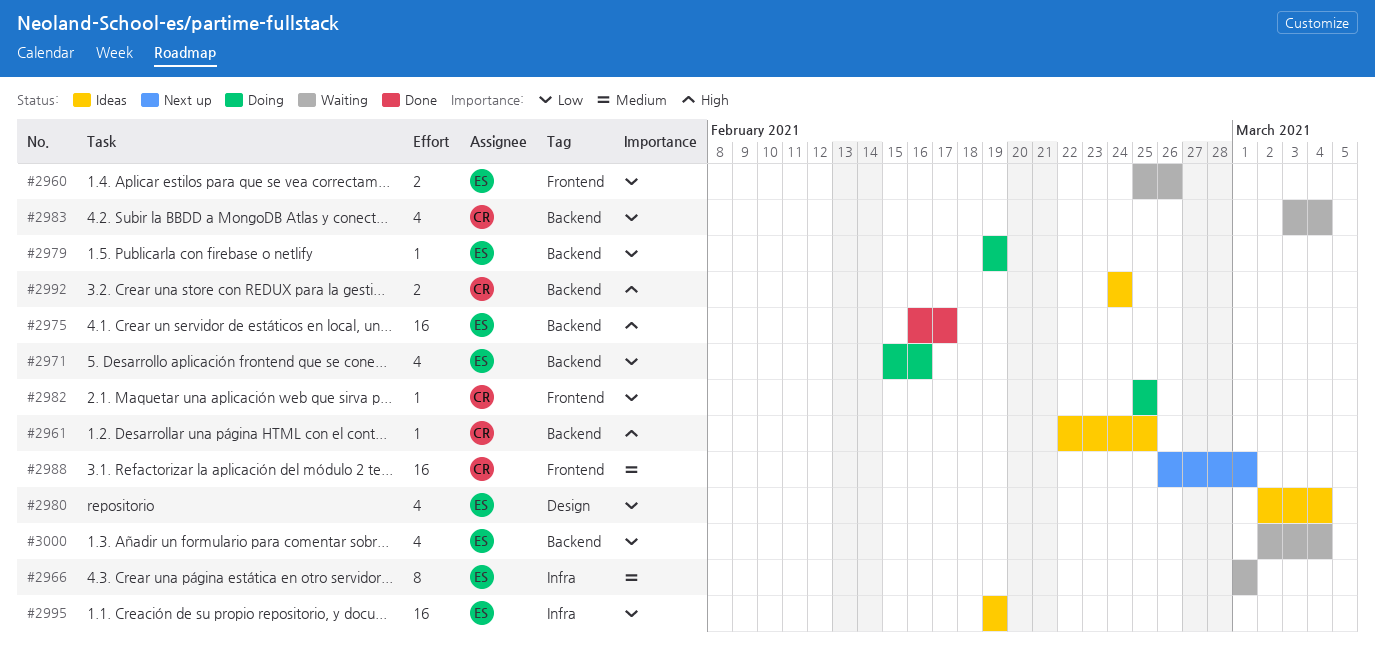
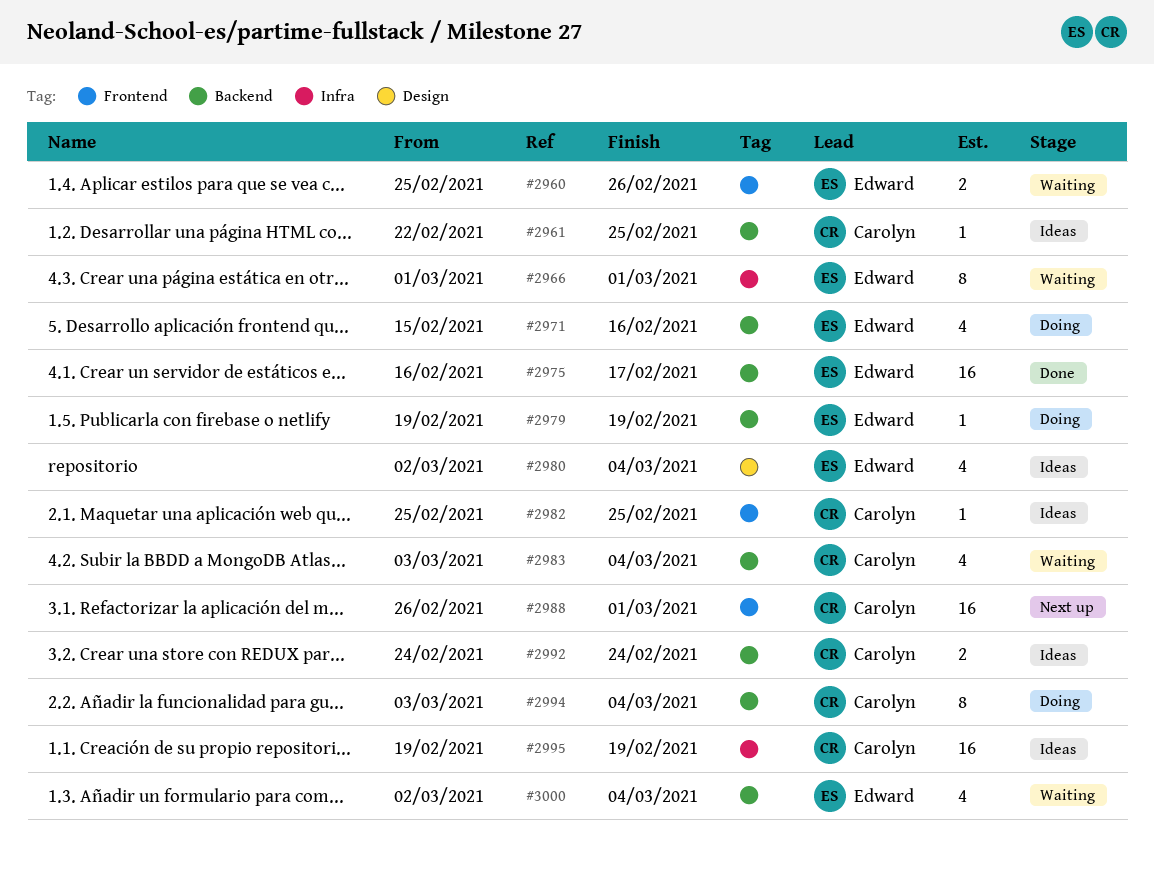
#2982, status: Doing -> Ideas
#2994: none -> present
#2995, owner: Edward -> Carolyn

